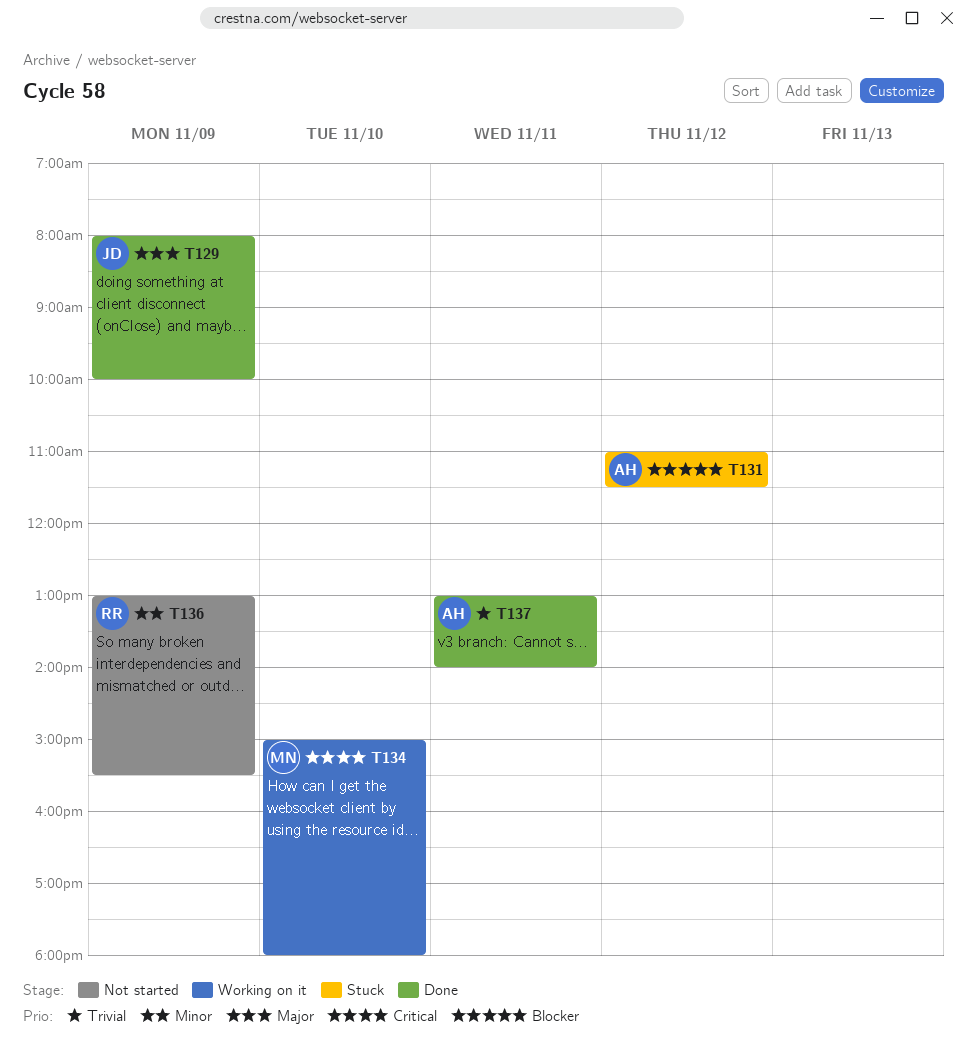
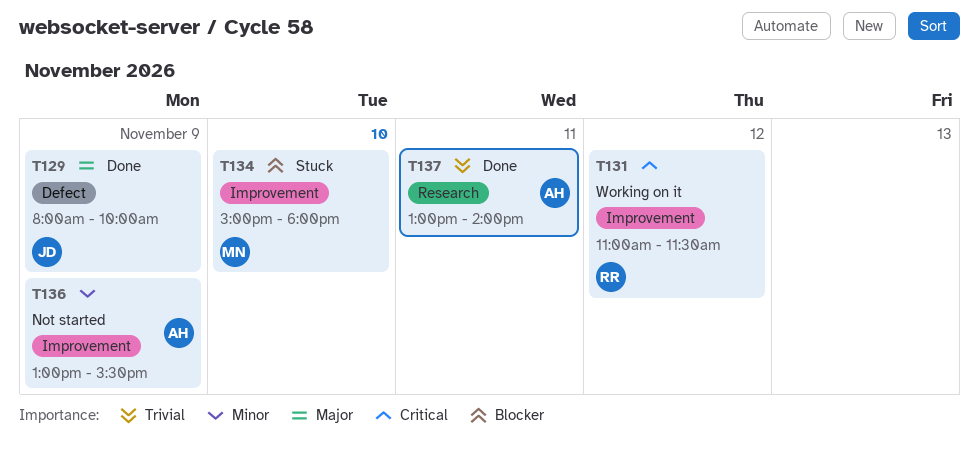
T131, status: Stuck -> Working on it
T131, owner: AH -> RR
T131, priority: Blocker -> Critical
T134, status: Working on it -> Stuck
T134, priority: Critical -> Blocker
T136, owner: RR -> AH

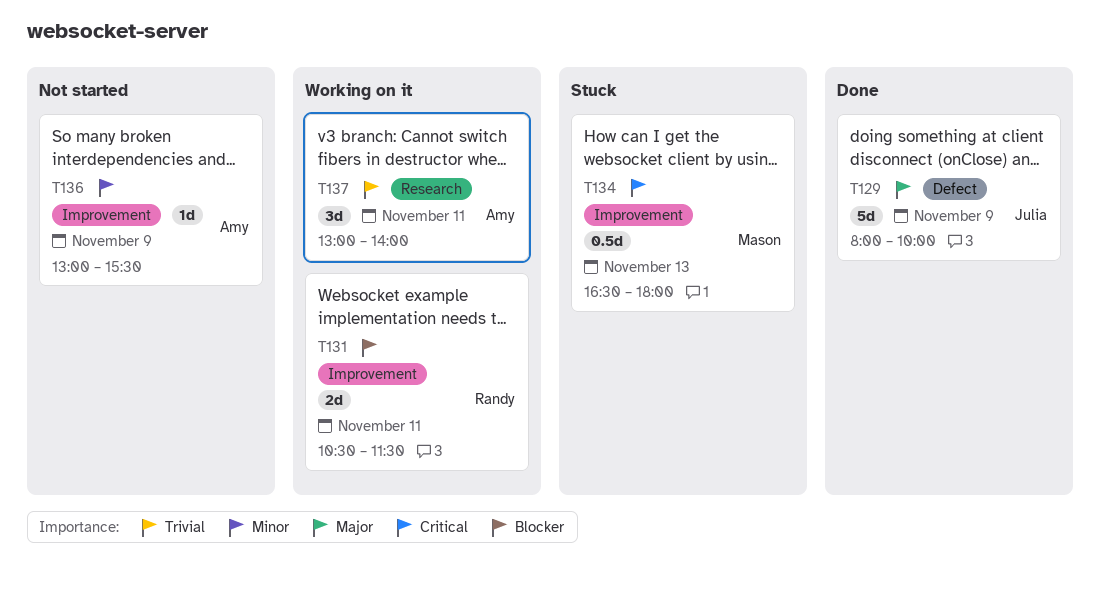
T131, priority: Critical -> Blocker
T131, day: Nov 12 -> Nov 11
T131, begins: 11:00 -> 10:30
T134, priority: Blocker -> Critical
T134, day: Nov 10 -> Nov 13
T134, begins: 15:00 -> 16:30
T137, status: Done -> Working on it

